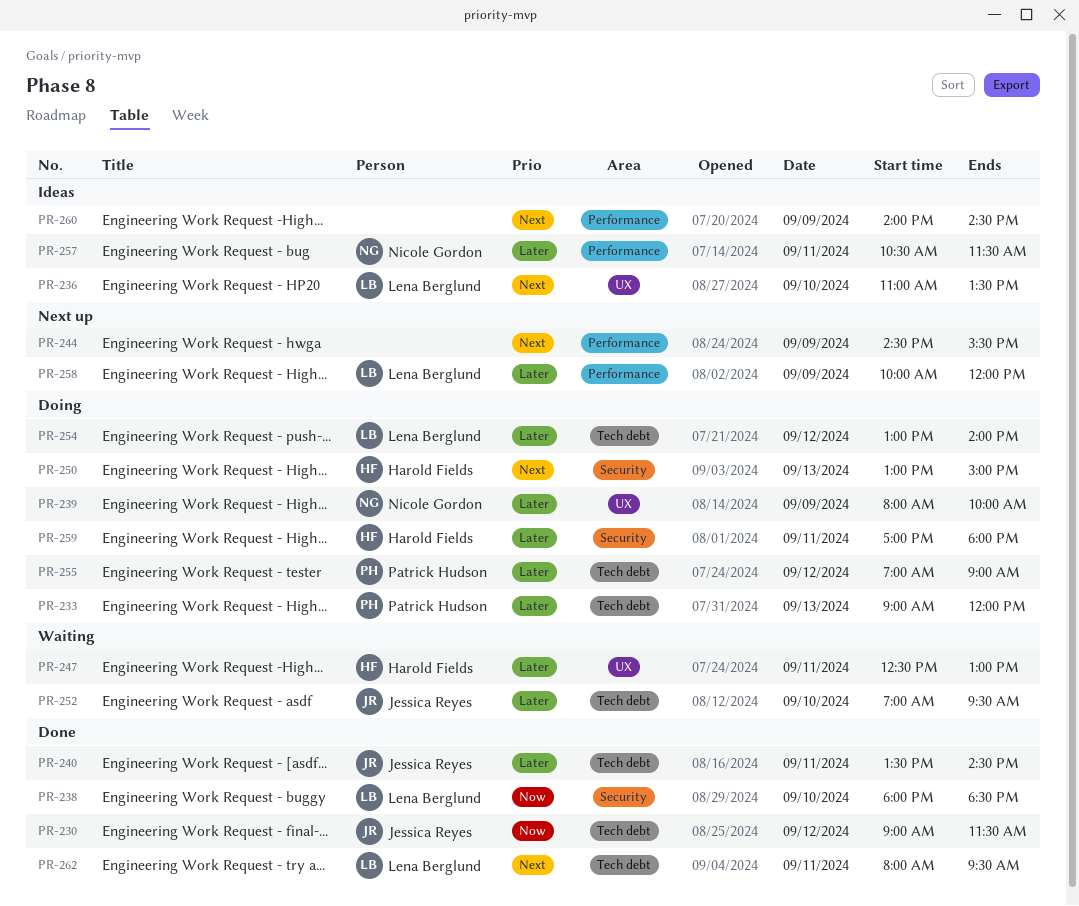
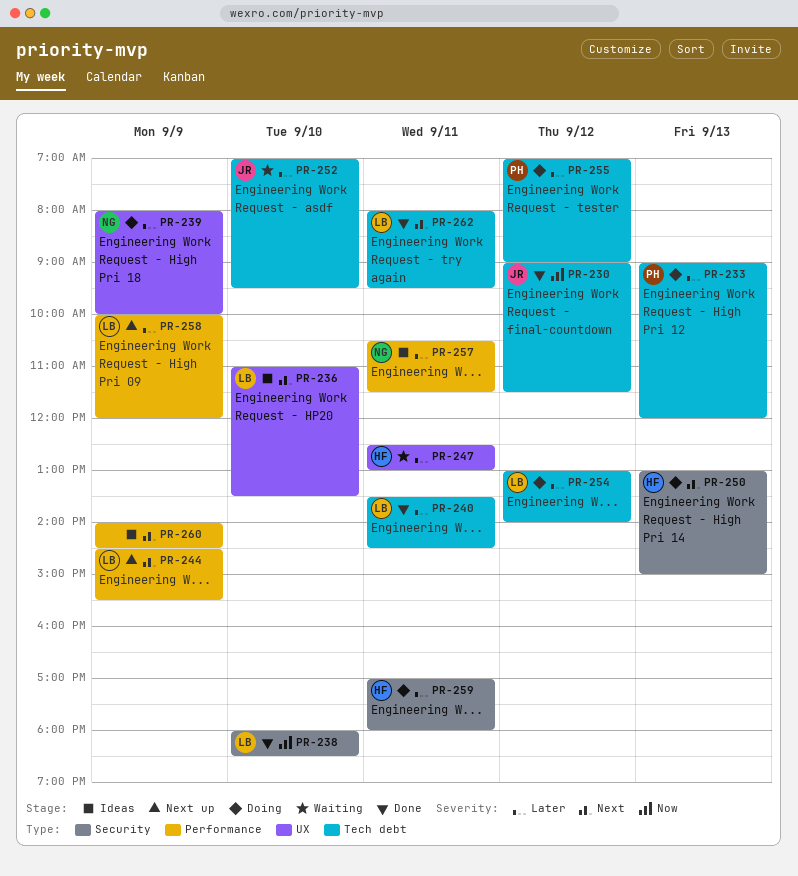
PR-240, owner: Jessica Reyes -> Lena Berglund
PR-244, owner: none -> Lena Berglund

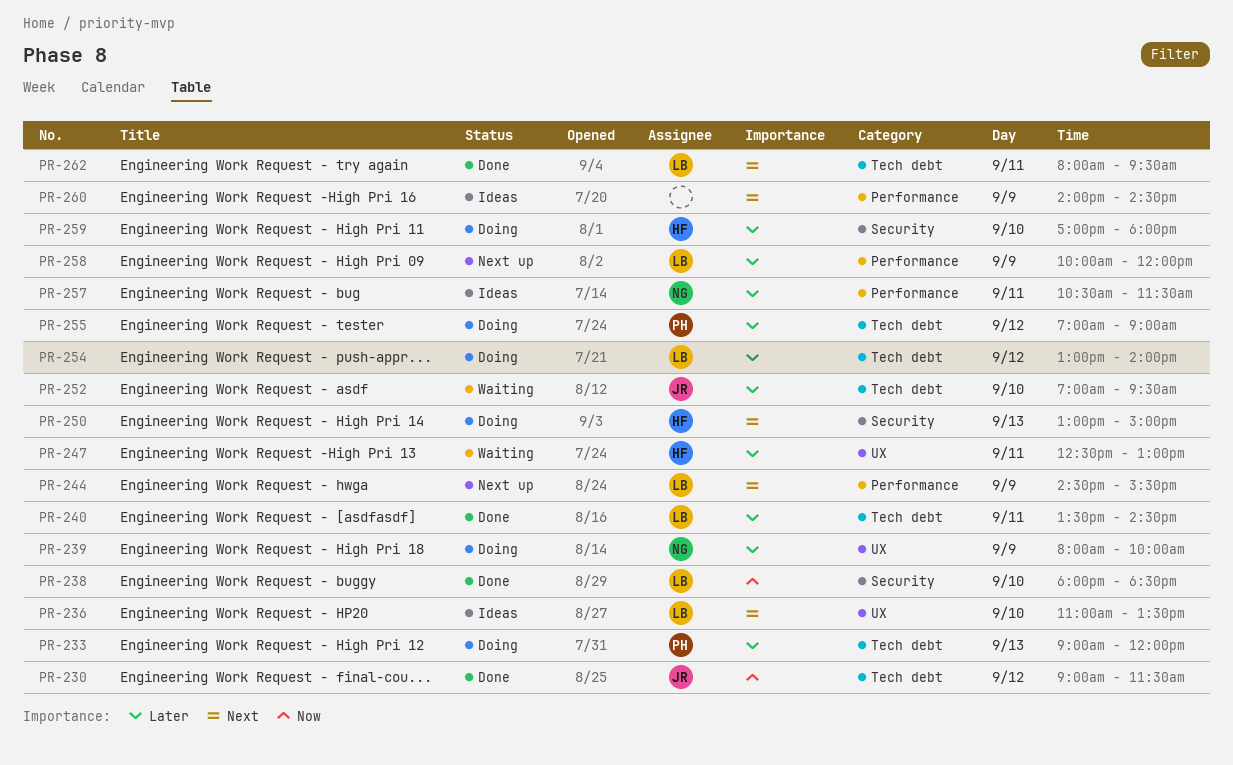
PR-259, day: Sep 11 -> Sep 10

